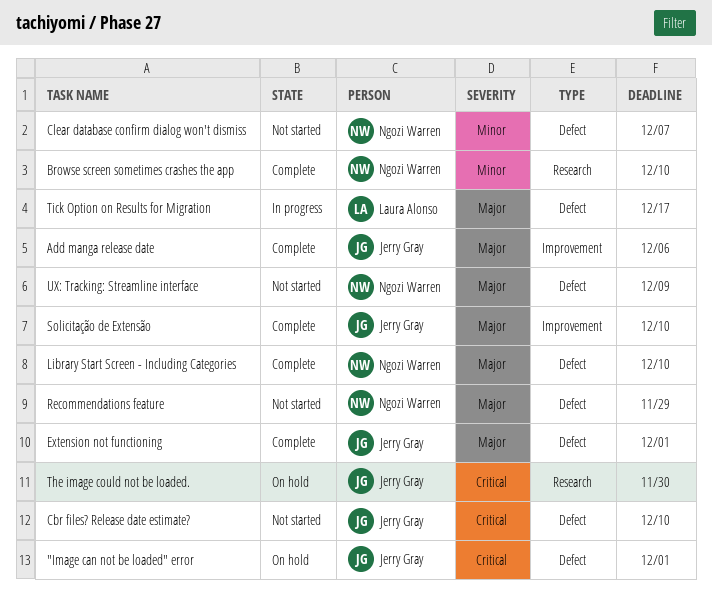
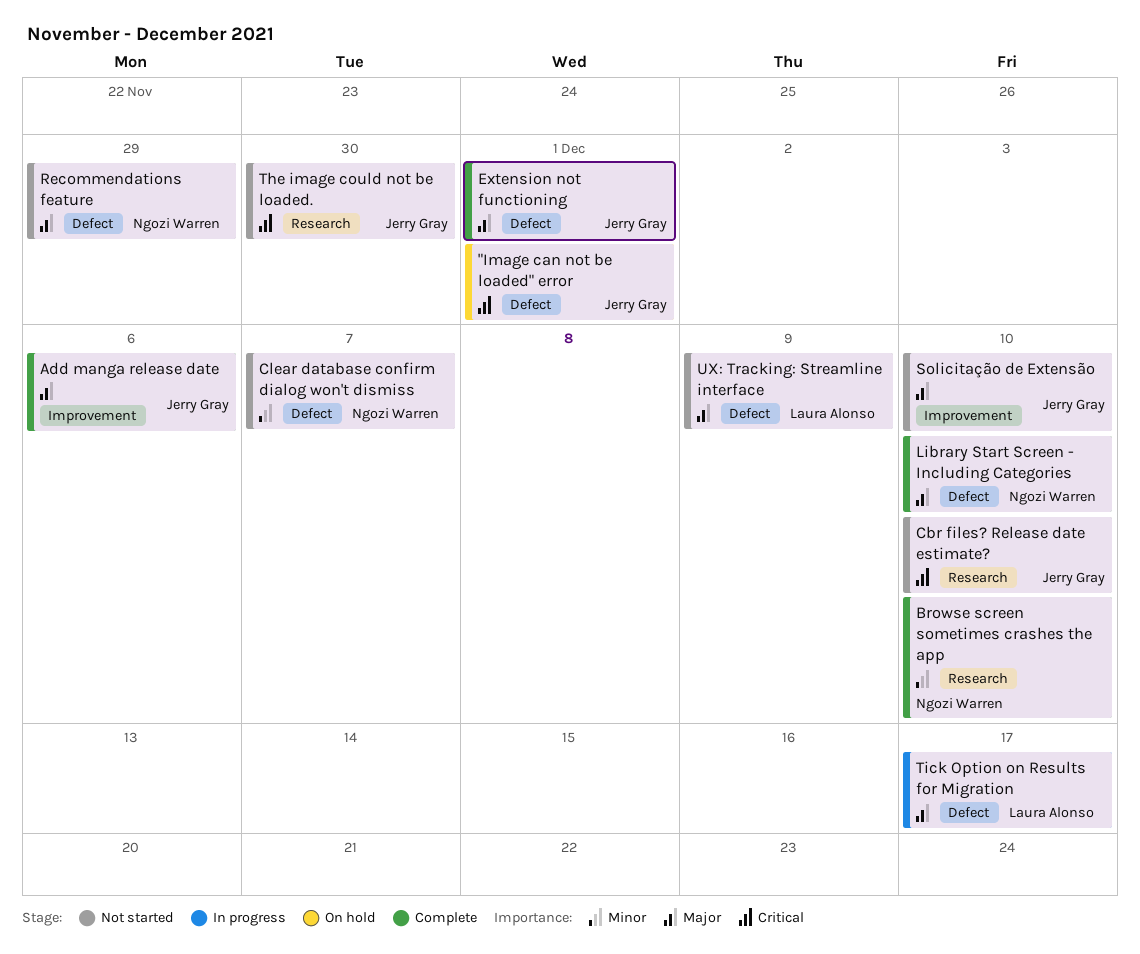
Cbr files? Release date estimate?, label: Defect -> Research
Solicitação de Extensão, status: Complete -> Not started
The image could not be loaded., status: On hold -> Not started
UX: Tracking: Streamline interface, owner: Ngozi Warren -> Laura Alonso

